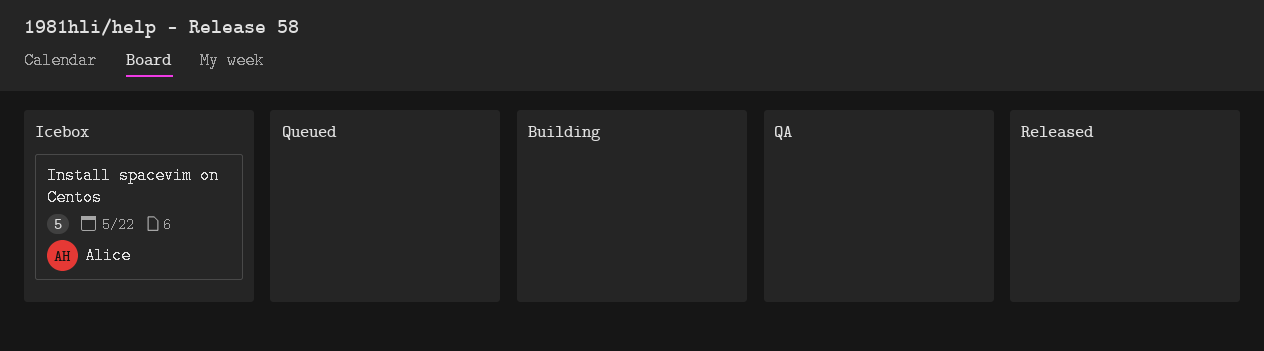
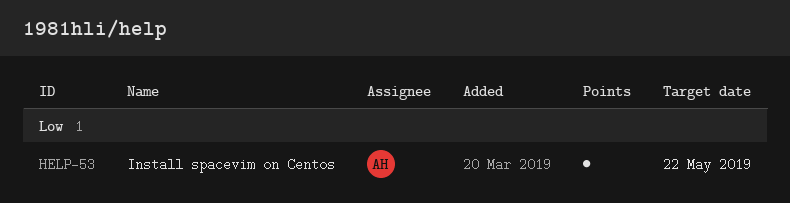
Install spacevim on Centos, estimate: 5 -> 1

